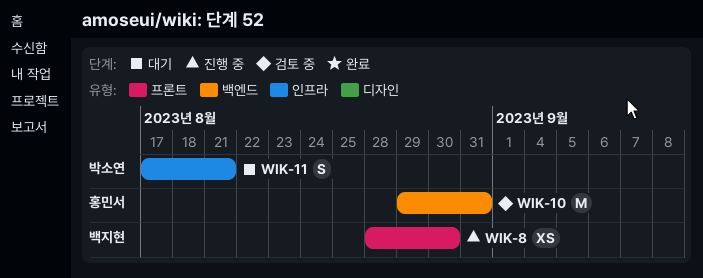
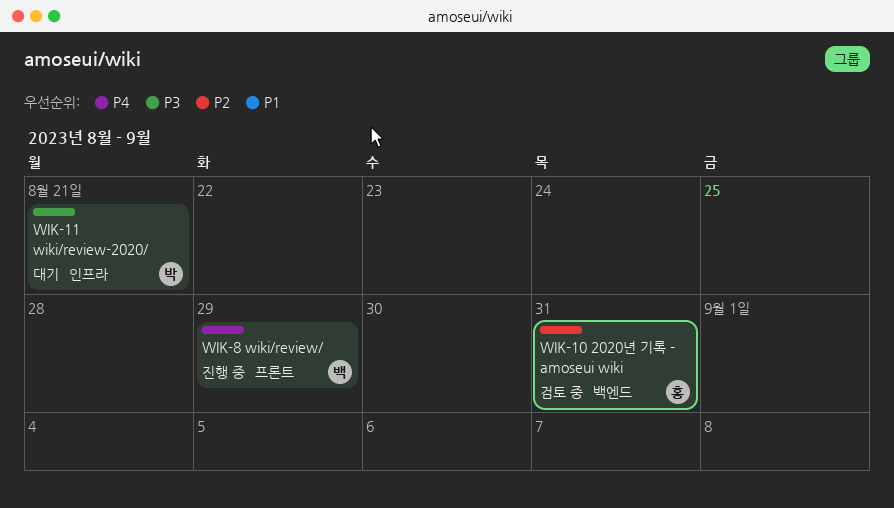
WIK-8, due: Aug 30 -> Aug 29

